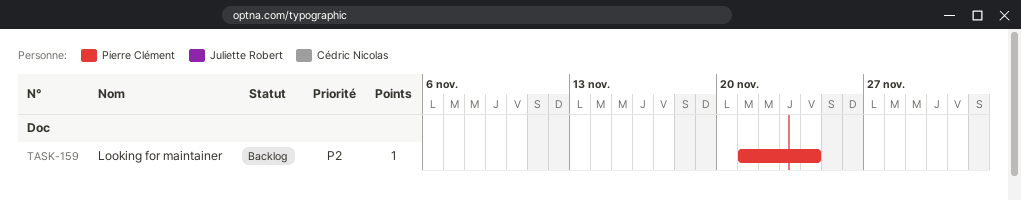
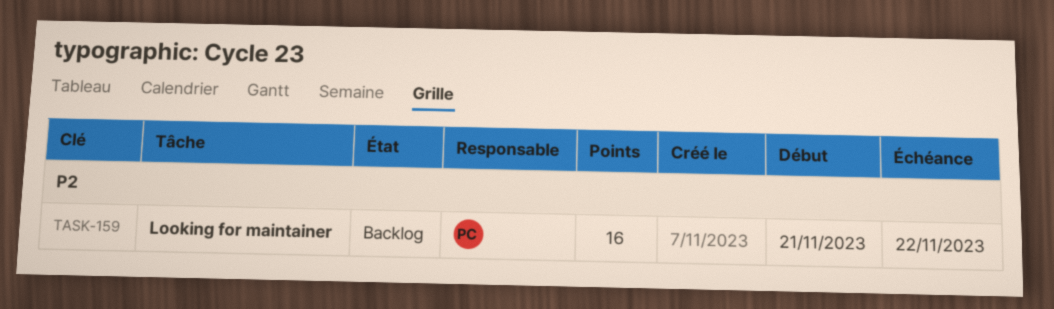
TASK-159, estimate: 1 -> 16
TASK-159, due: Nov 24 -> Nov 22

